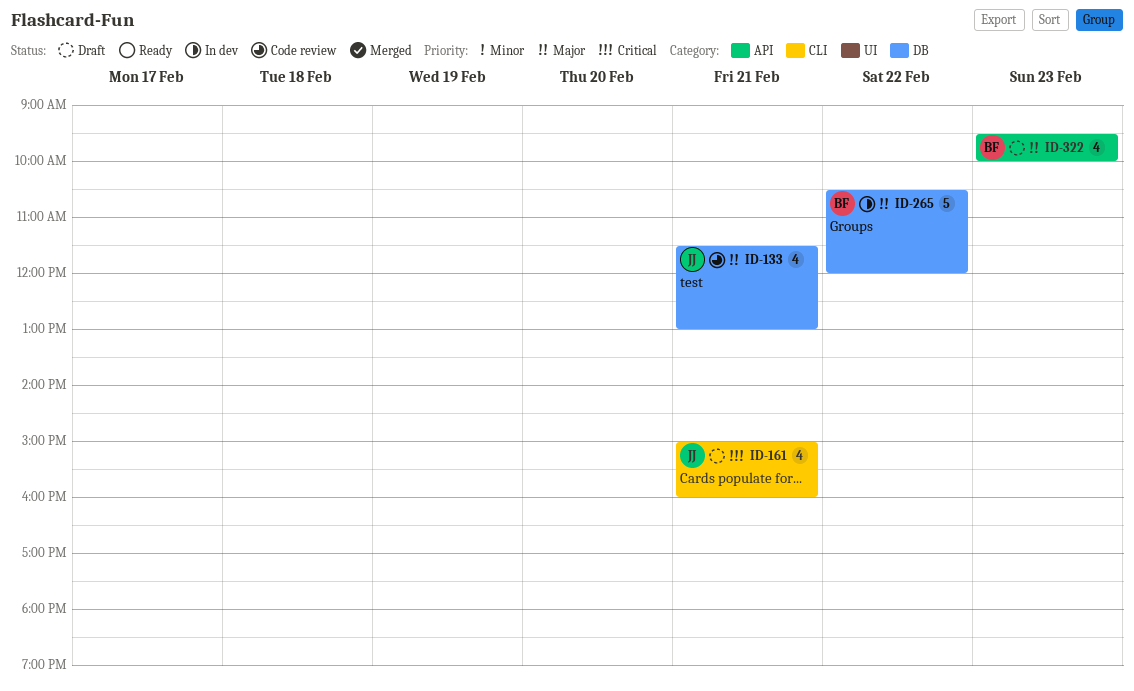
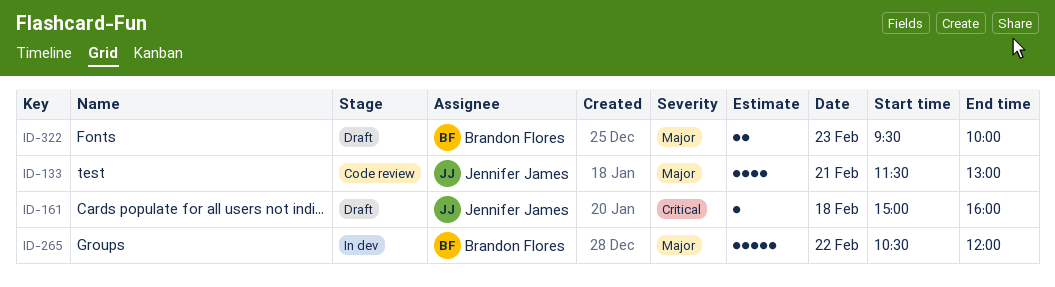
ID-161, estimate: 4 -> 1
ID-161, day: Feb 21 -> Feb 18
ID-322, estimate: 4 -> 2

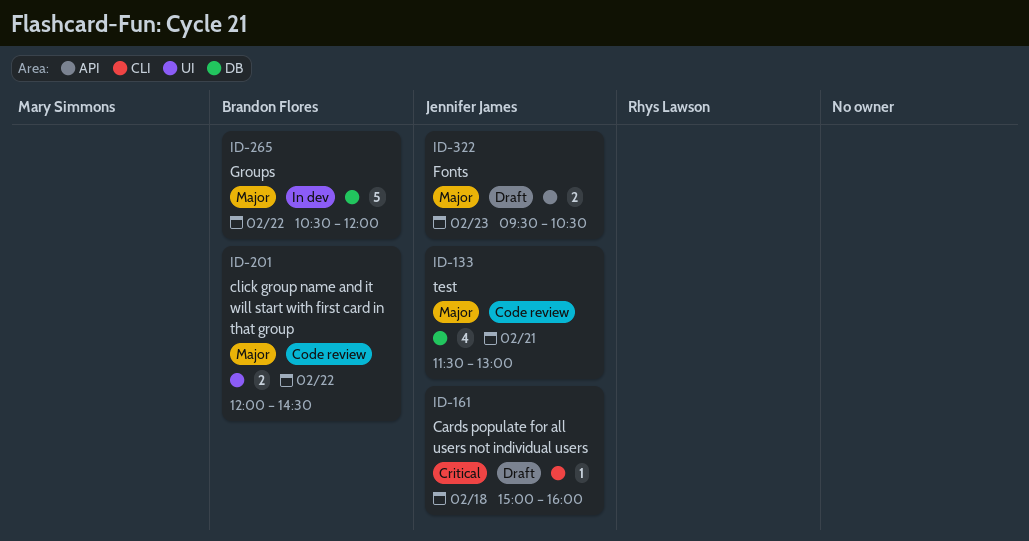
ID-201: none -> present
ID-322, owner: Brandon Flores -> Jennifer James
ID-322, ends: 10:00 -> 10:30

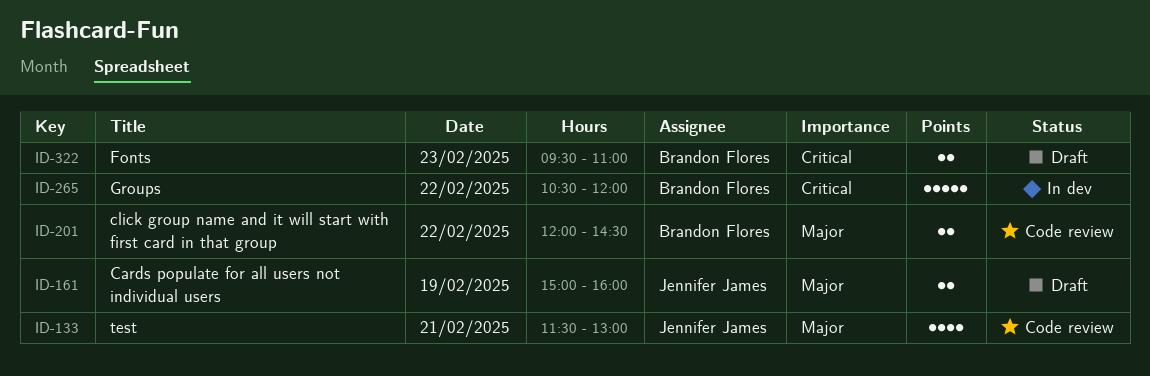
ID-161, priority: Critical -> Major
ID-161, estimate: 1 -> 2
ID-161, day: Feb 18 -> Feb 19
ID-265, priority: Major -> Critical
ID-322, owner: Jennifer James -> Brandon Flores
ID-322, priority: Major -> Critical
ID-322, ends: 10:30 -> 11:00

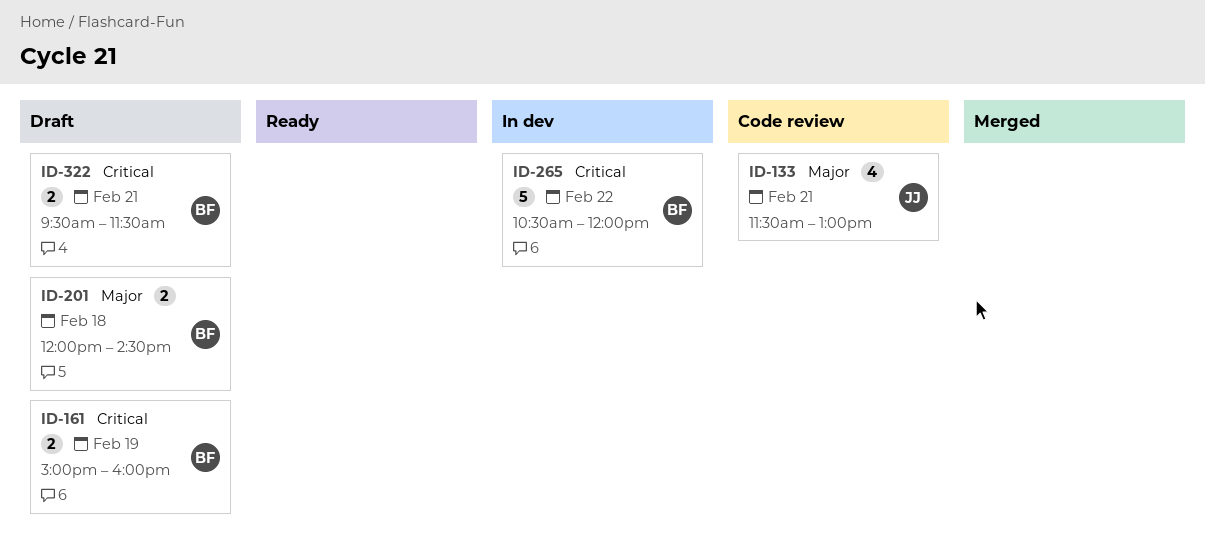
ID-161, owner: Jennifer James -> Brandon Flores
ID-161, priority: Major -> Critical
ID-201, status: Code review -> Draft
ID-201, day: Feb 22 -> Feb 18
ID-322, day: Feb 23 -> Feb 21
ID-322, ends: 11:00 -> 11:30

